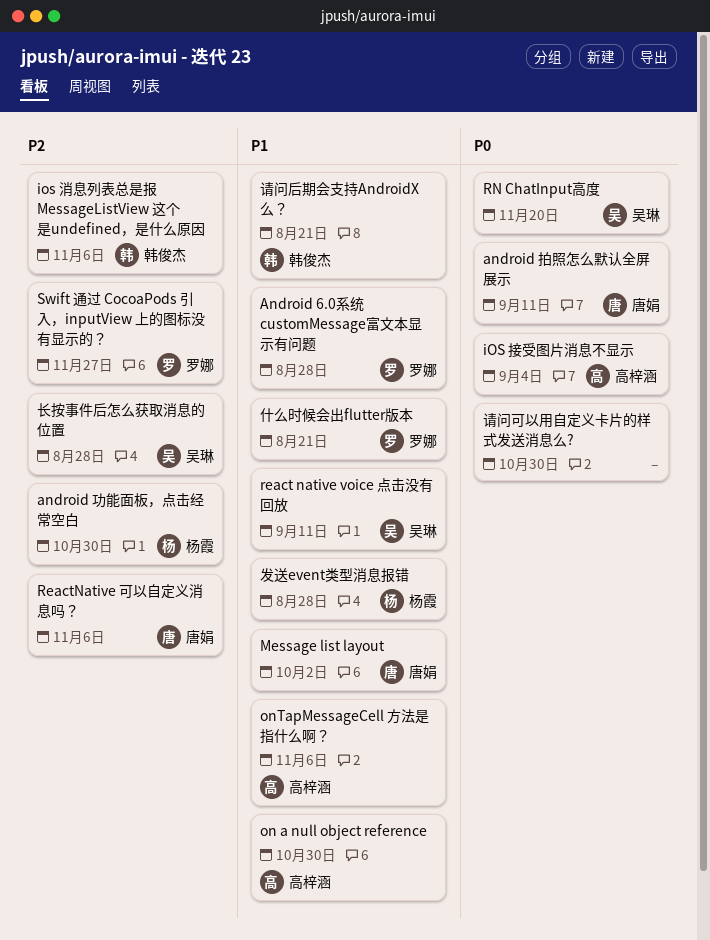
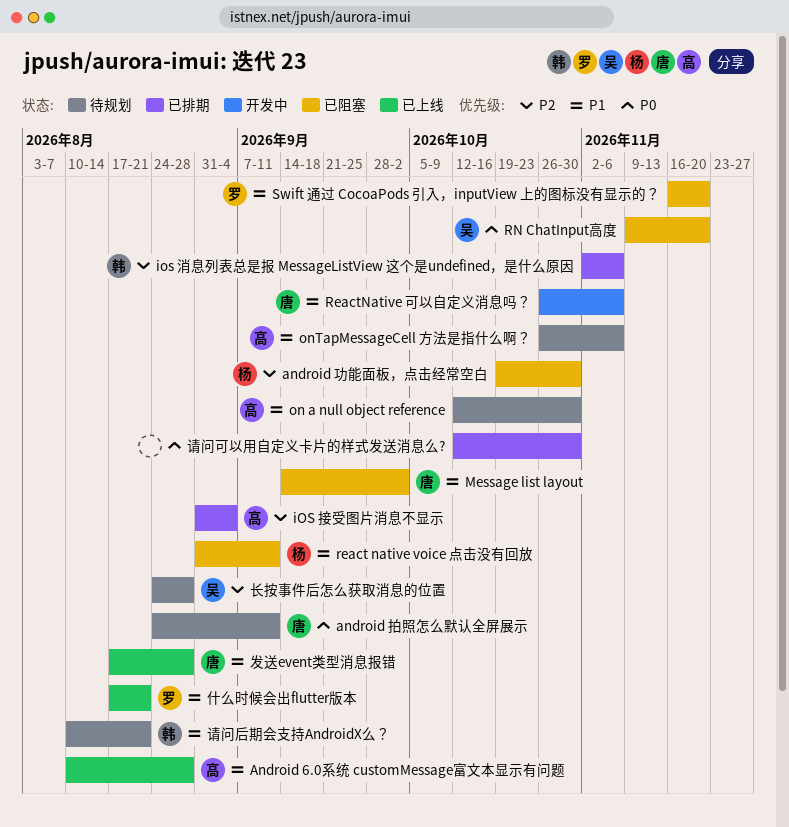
Android 6.0系统 customMessage富文本显示有问题, owner: 罗娜 -> 高梓涵
iOS 接受图片消息不显示, priority: P0 -> P2
react native voice 点击没有回放, owner: 吴琳 -> 杨霞
ReactNative 可以自定义消息吗？, priority: P2 -> P1
Swift 通过 CocoaPods 引入，inputView 上的图标没有显示的？, priority: P2 -> P1
Swift 通过 CocoaPods 引入，inputView 上的图标没有显示的？, due: Nov 27 -> Nov 20
发送event类型消息报错, owner: 杨霞 -> 唐娟

